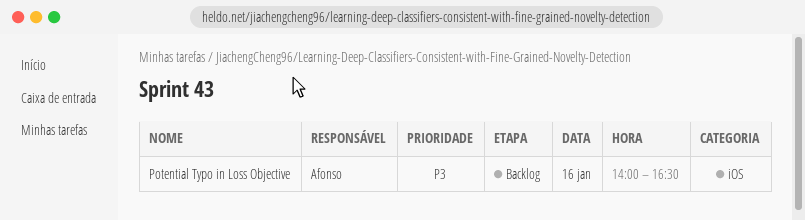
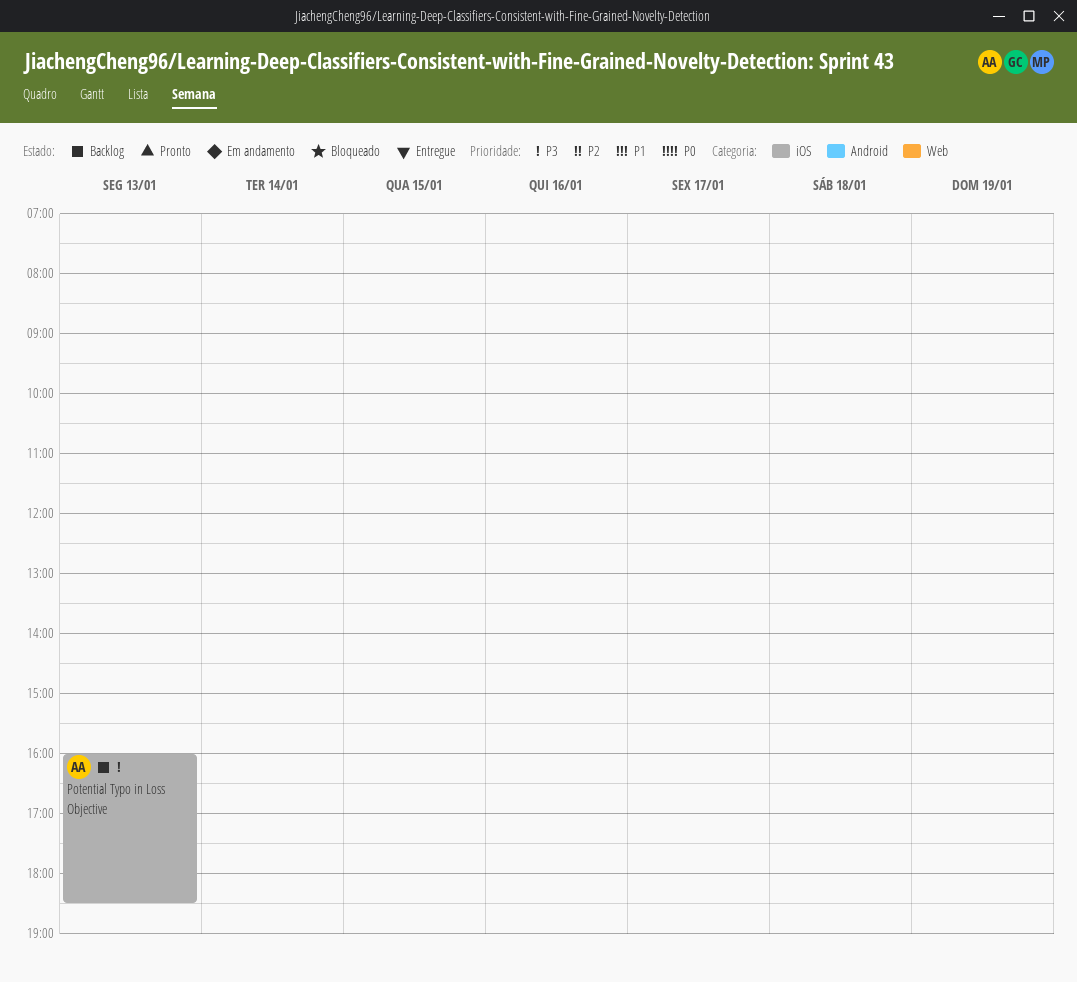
Potential Typo in Loss Objective, day: Jan 16 -> Jan 13
Potential Typo in Loss Objective, begins: 14:00 -> 16:00
Potential Typo in Loss Objective, ends: 16:30 -> 18:30

